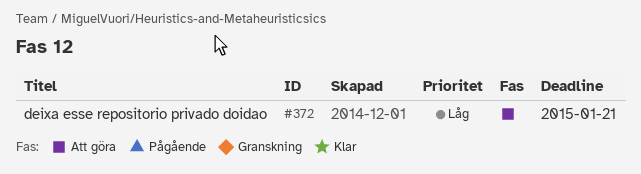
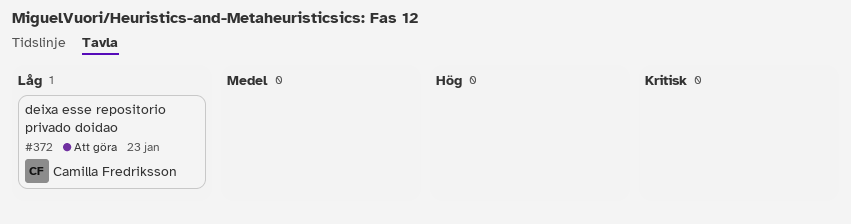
#372, due: Jan 21 -> Jan 23

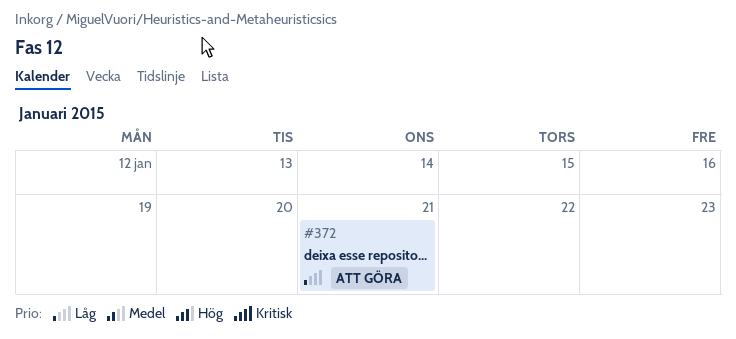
#372, due: Jan 23 -> Jan 21

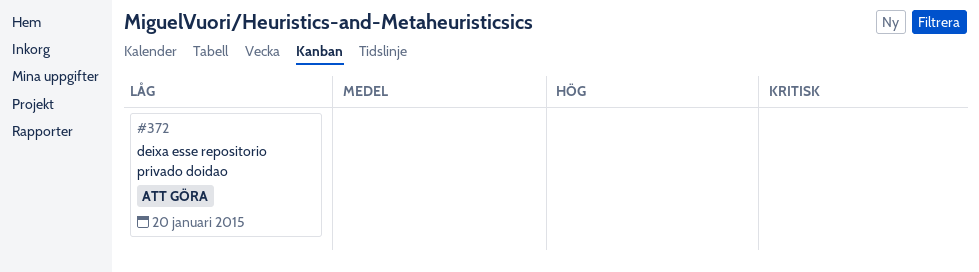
#372, due: Jan 21 -> Jan 20

